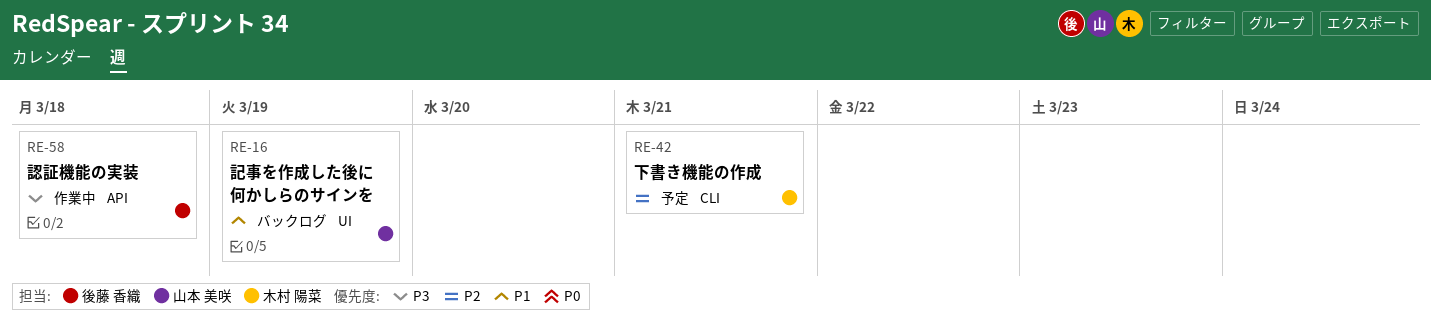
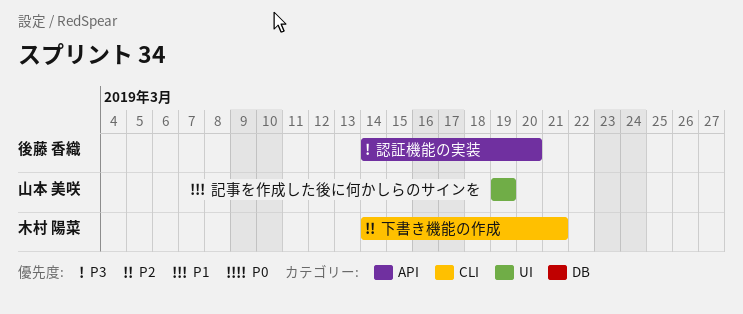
認証機能の実装, due: Mar 18 -> Mar 20

